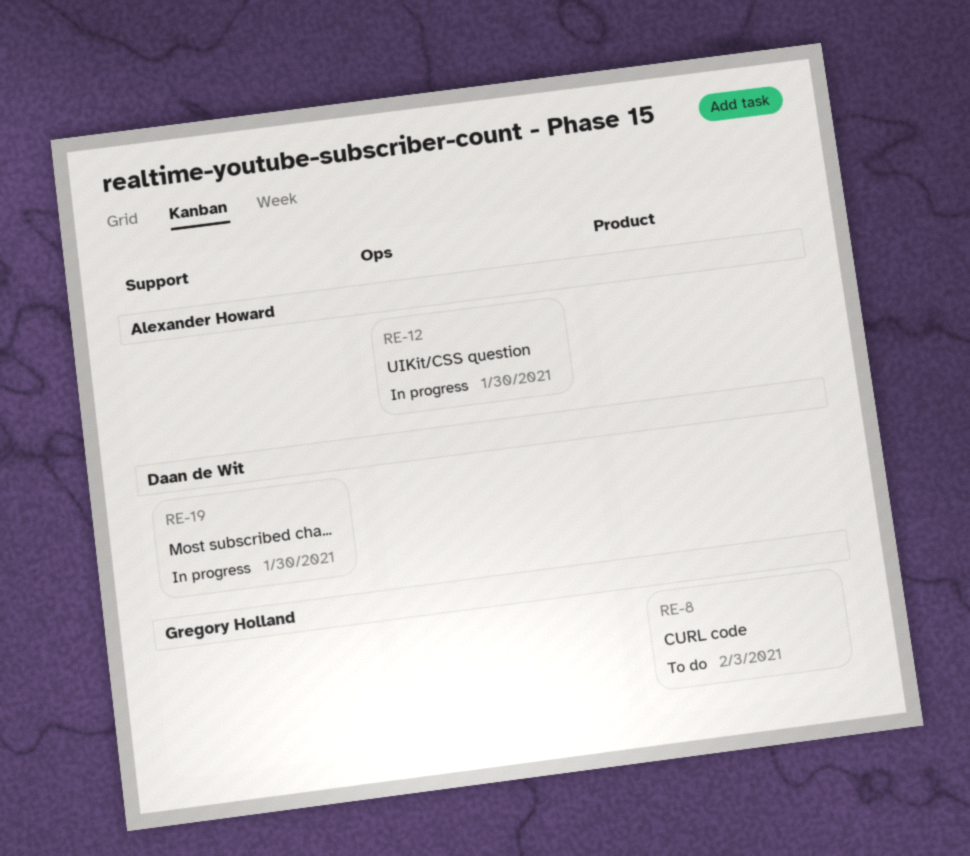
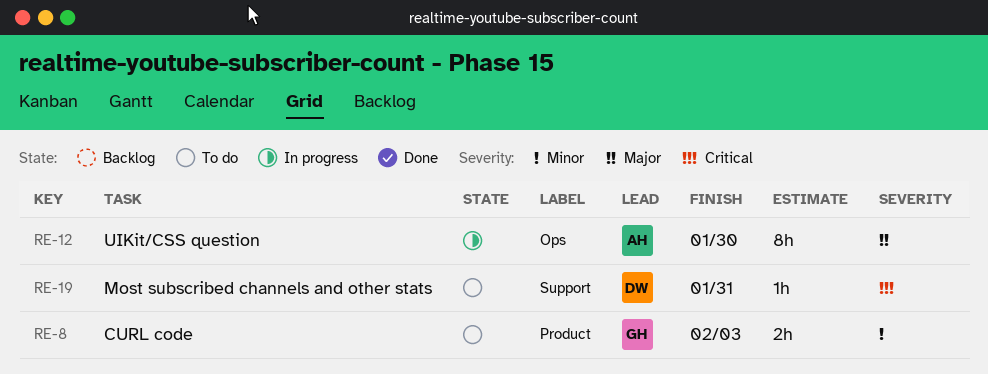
RE-19, status: In progress -> To do
RE-19, due: Jan 30 -> Jan 31

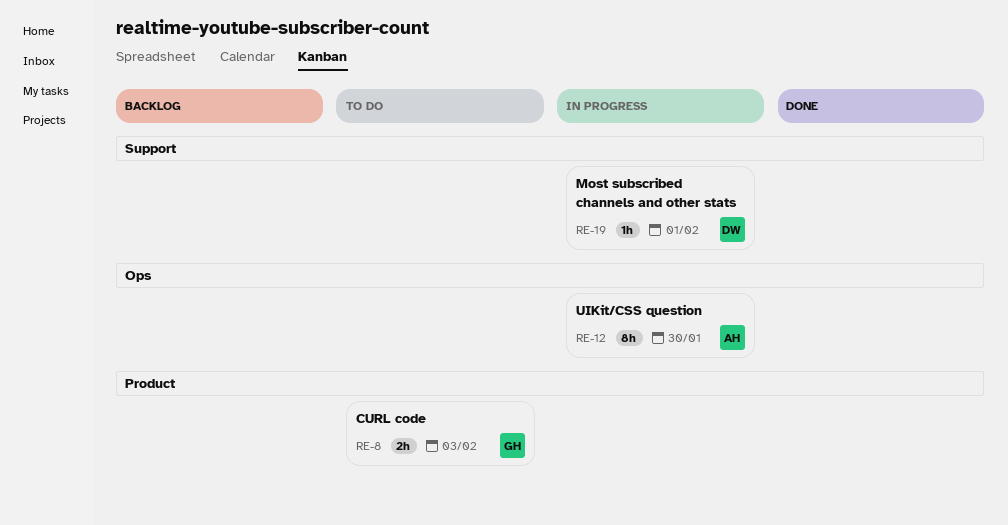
RE-19, status: To do -> In progress
RE-19, due: Jan 31 -> Feb 1

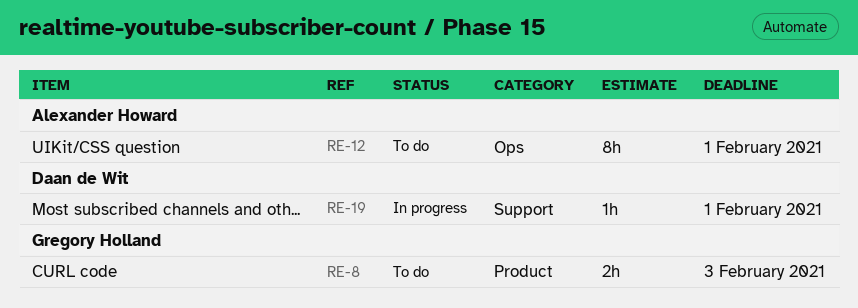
RE-12, status: In progress -> To do
RE-12, due: Jan 30 -> Feb 1

